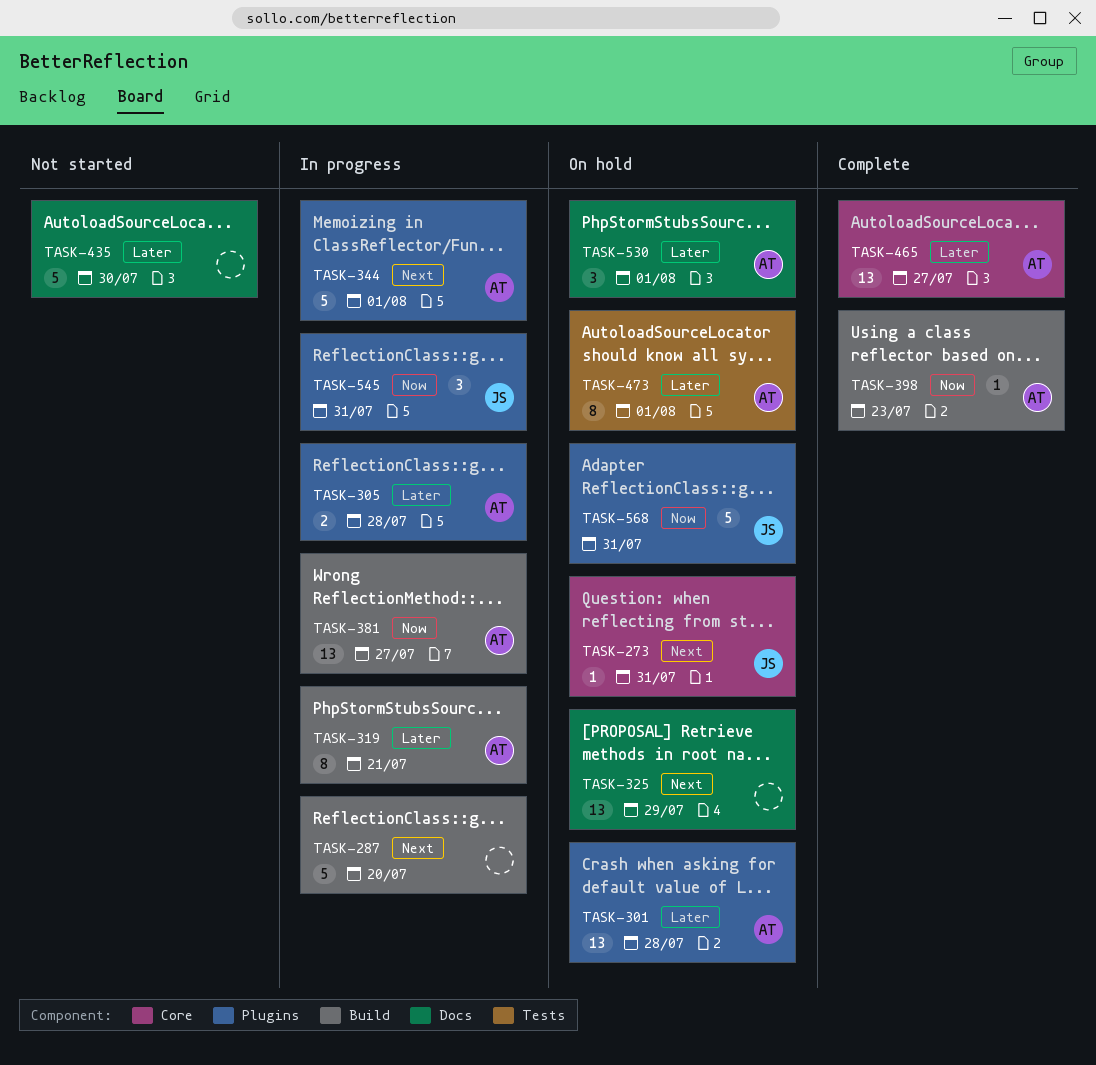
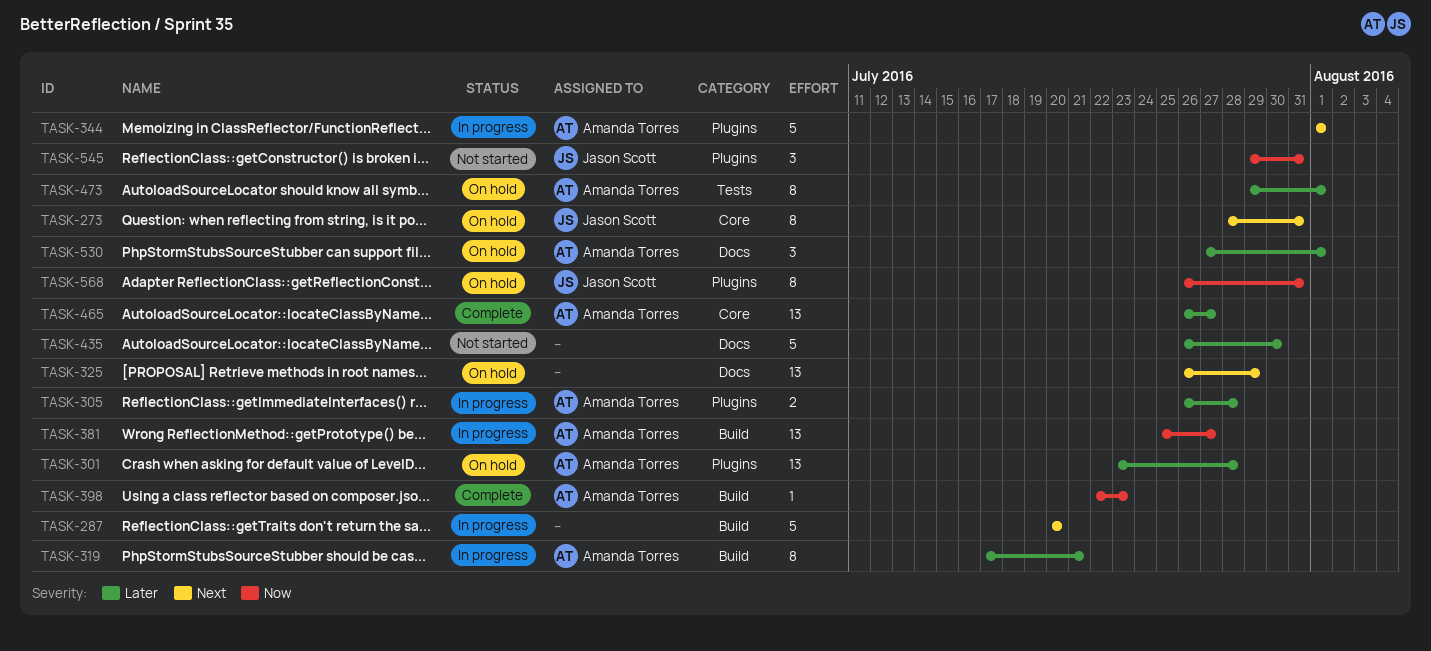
TASK-273, estimate: 1 -> 8
TASK-545, status: In progress -> Not started
TASK-568, estimate: 5 -> 8

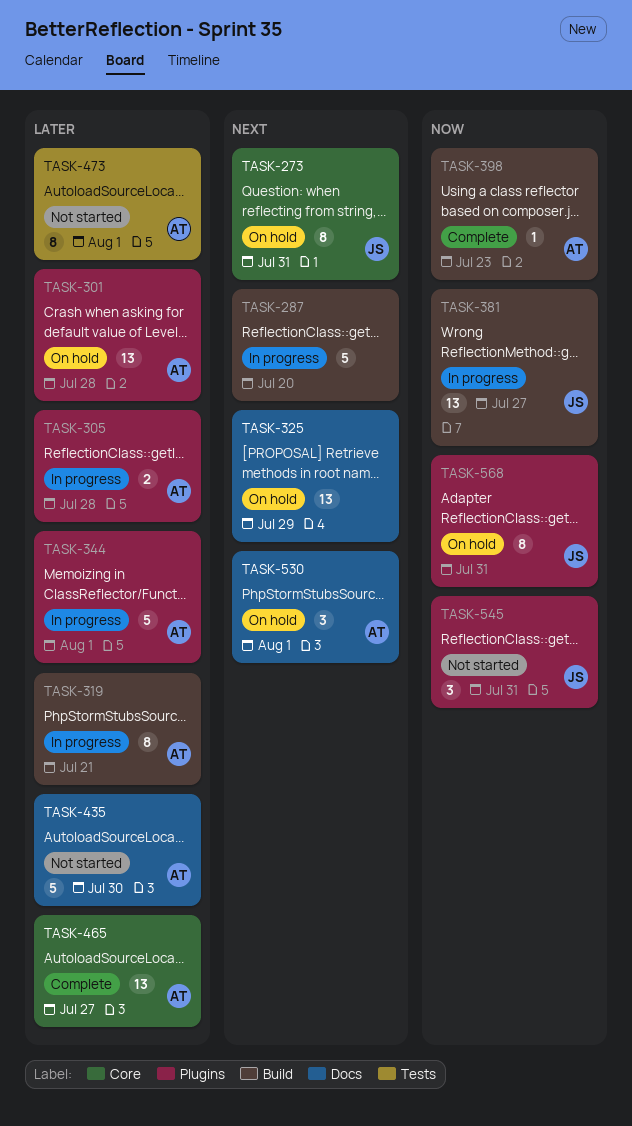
TASK-344, priority: Next -> Later
TASK-381, owner: Amanda Torres -> Jason Scott
TASK-435, owner: none -> Amanda Torres
TASK-473, status: On hold -> Not started
TASK-530, priority: Later -> Next

